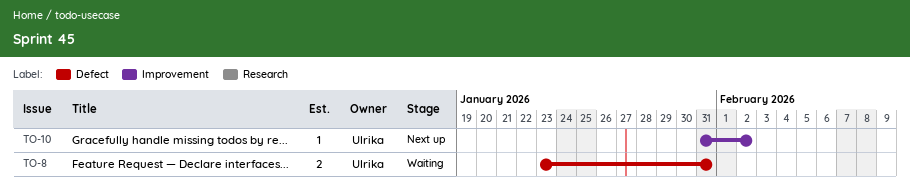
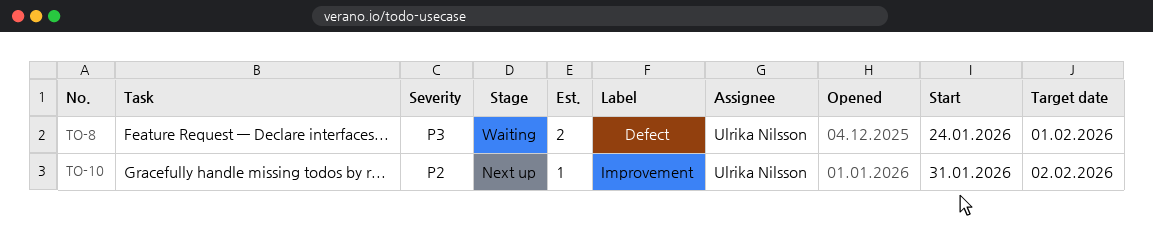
TO-8, start: Jan 23 -> Jan 24
TO-8, due: Jan 31 -> Feb 1

